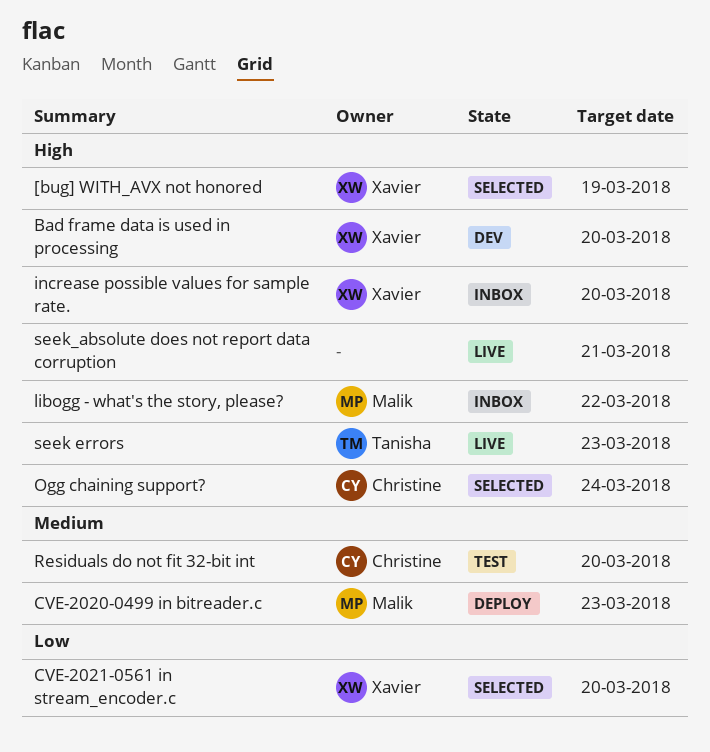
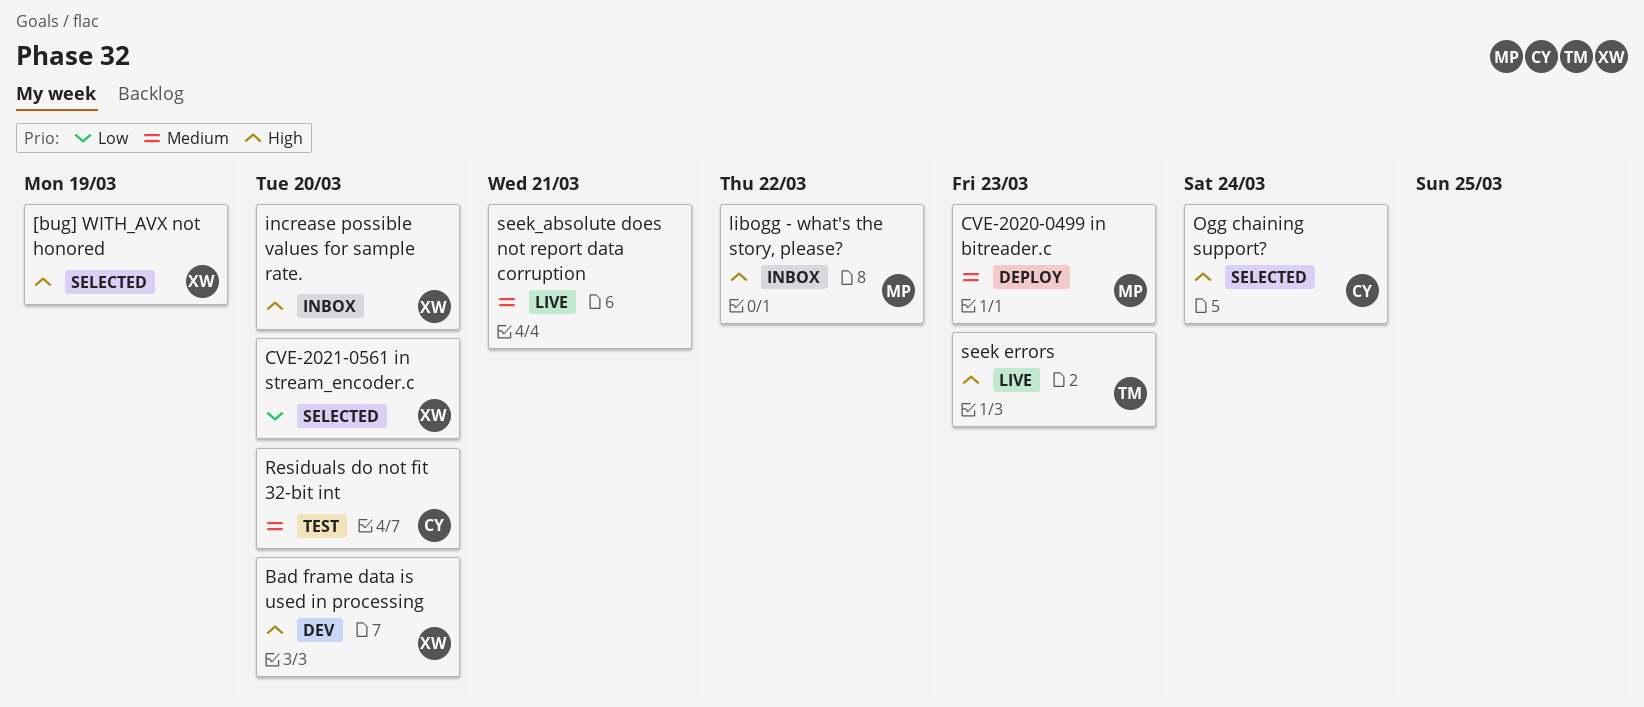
seek_absolute does not report data corruption, priority: High -> Medium

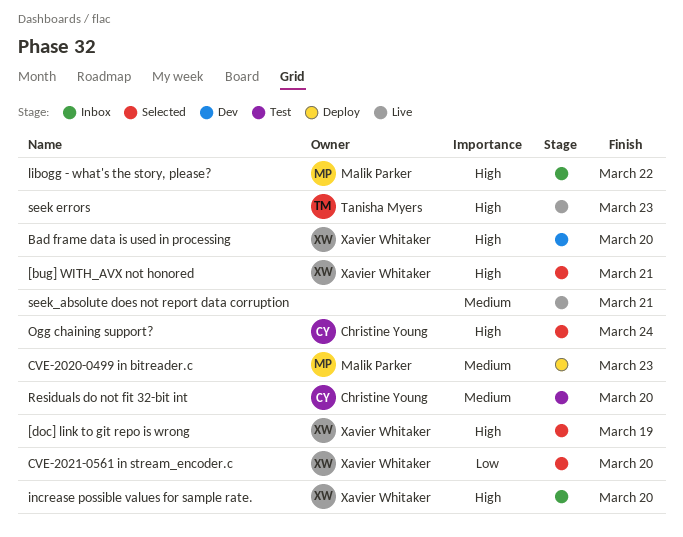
[bug] WITH_AVX not honored, due: Mar 19 -> Mar 21
[doc] link to git repo is wrong: none -> present

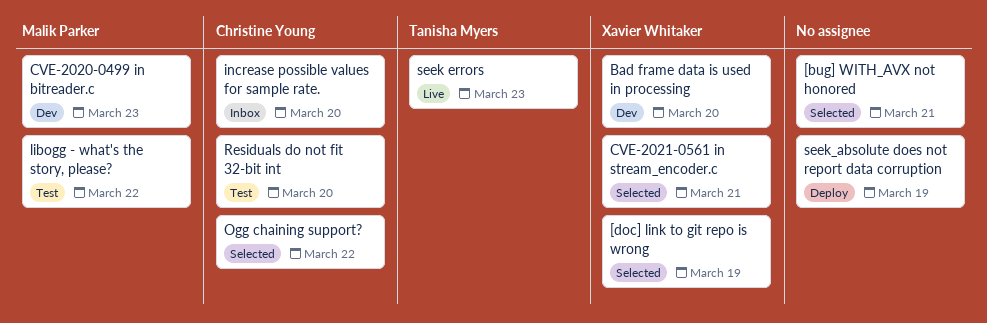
[bug] WITH_AVX not honored, owner: Xavier Whitaker -> none
CVE-2020-0499 in bitreader.c, status: Deploy -> Dev
CVE-2021-0561 in stream_encoder.c, due: Mar 20 -> Mar 21
increase possible values for sample rate., owner: Xavier Whitaker -> Christine Young
libogg - what's the story, please?, status: Inbox -> Test
Ogg chaining support?, due: Mar 24 -> Mar 22
seek_absolute does not report data corruption, status: Live -> Deploy
seek_absolute does not report data corruption, due: Mar 21 -> Mar 19

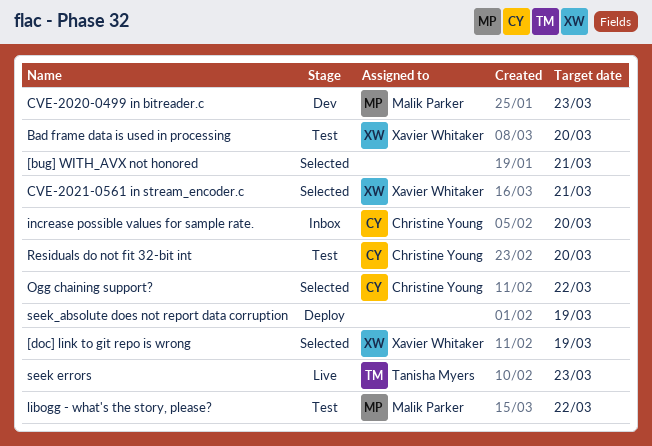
Bad frame data is used in processing, status: Dev -> Test

